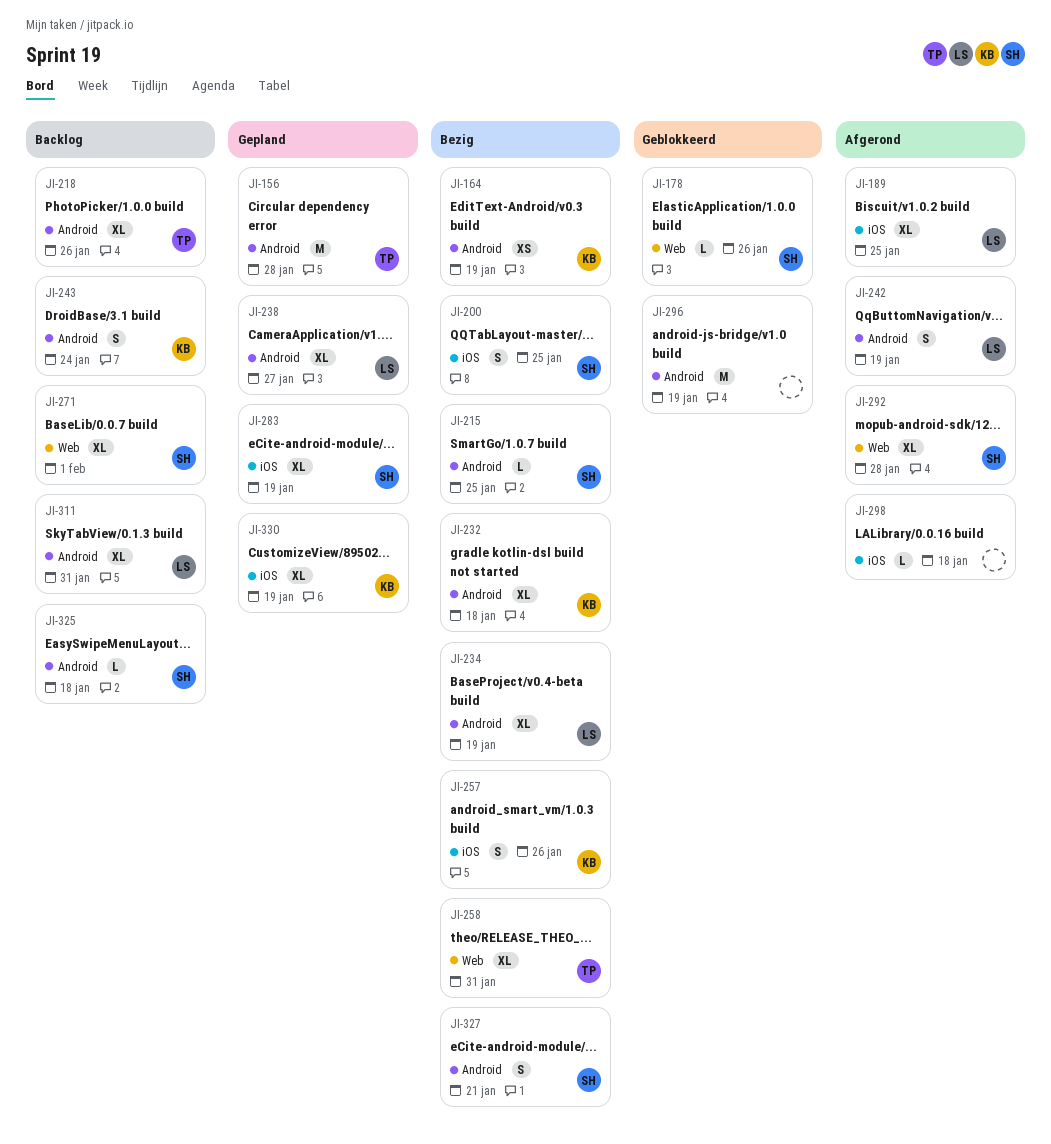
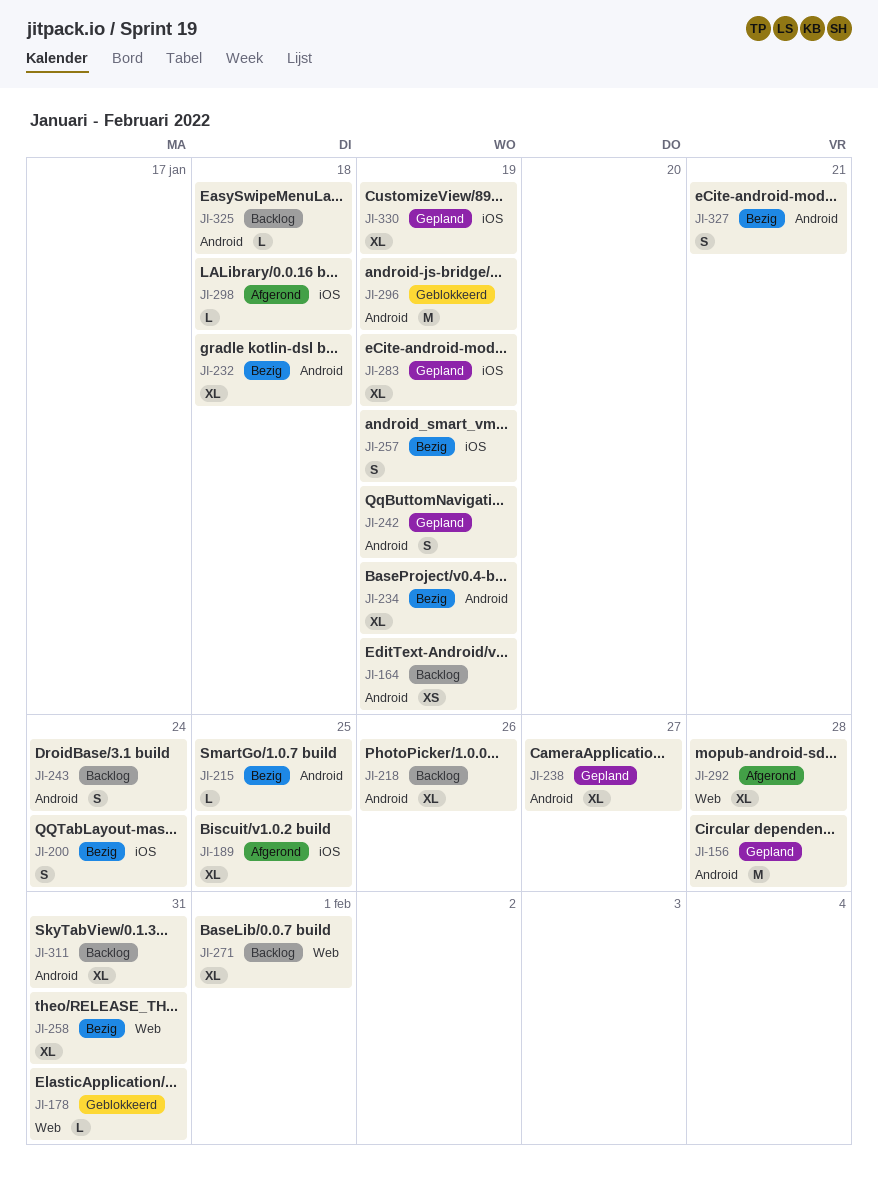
JI-164, status: Bezig -> Backlog
JI-178, due: Jan 26 -> Jan 31
JI-200, due: Jan 25 -> Jan 24
JI-242, status: Afgerond -> Gepland
JI-257, due: Jan 26 -> Jan 19

